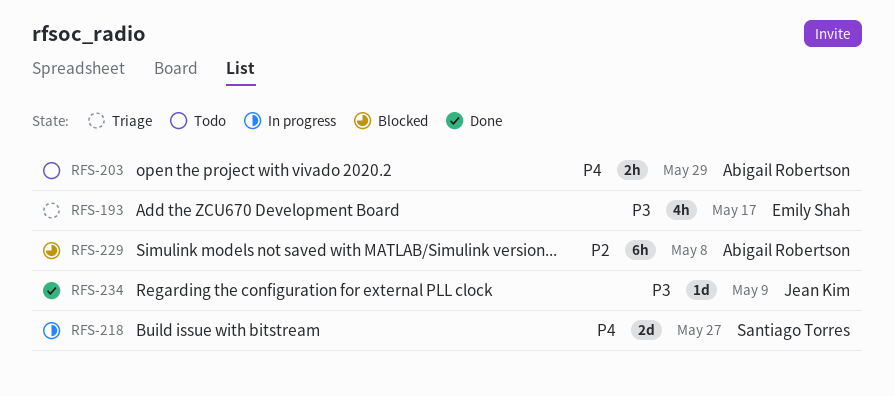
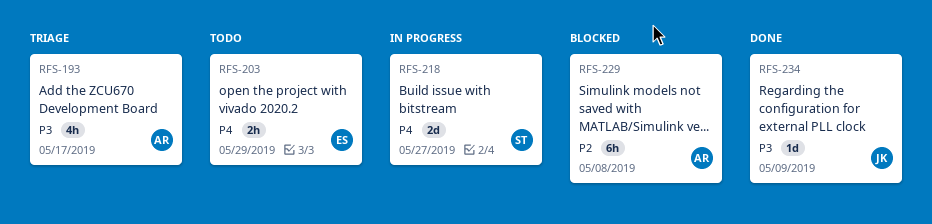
RFS-193, owner: Emily Shah -> Abigail Robertson
RFS-203, owner: Abigail Robertson -> Emily Shah

